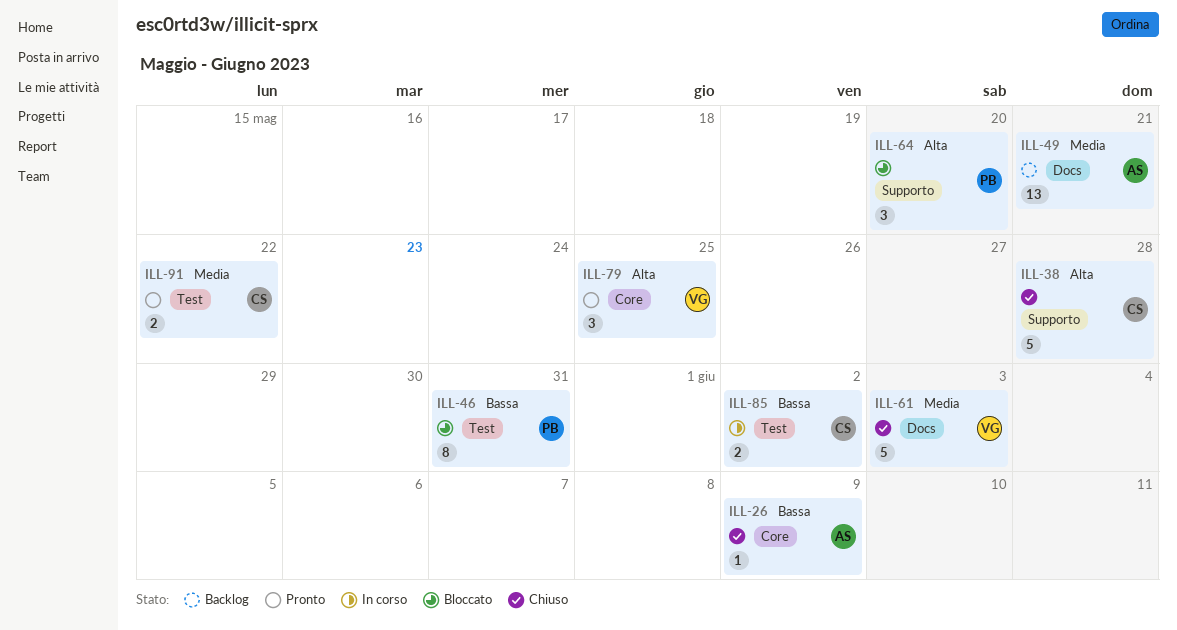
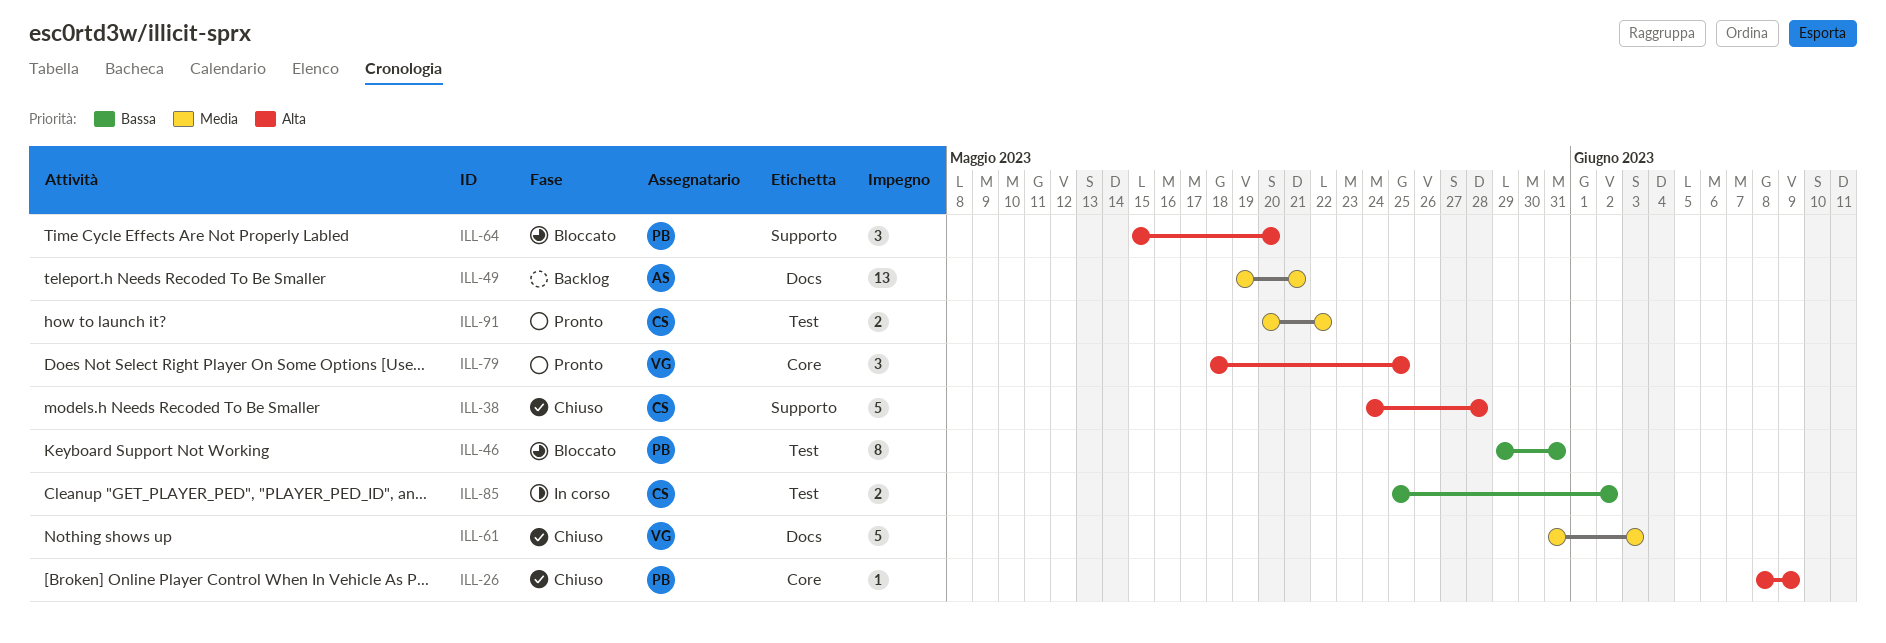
ILL-26, owner: AS -> PB
ILL-26, priority: Bassa -> Alta

